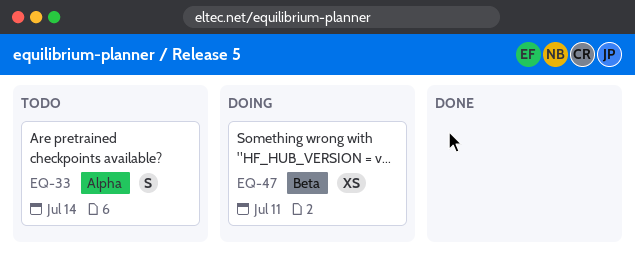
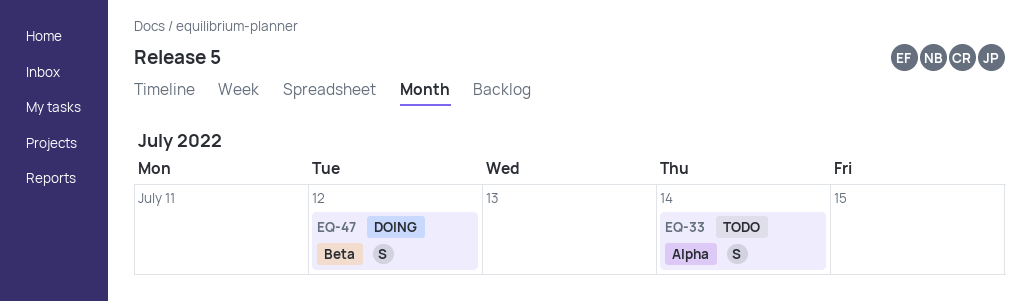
EQ-47, estimate: XS -> S
EQ-47, due: Jul 11 -> Jul 12

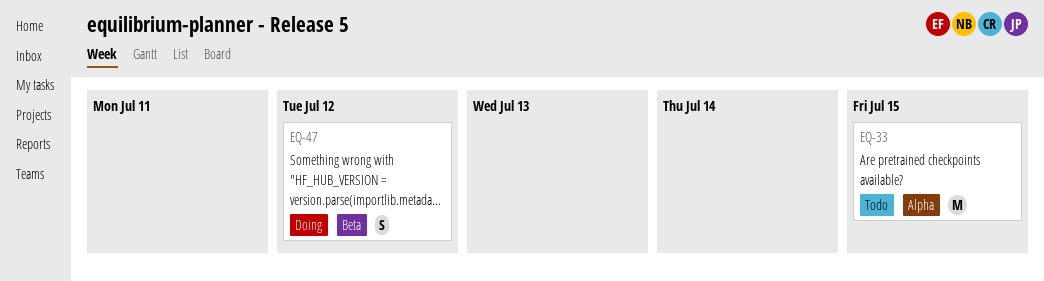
EQ-33, estimate: S -> M
EQ-33, due: Jul 14 -> Jul 15

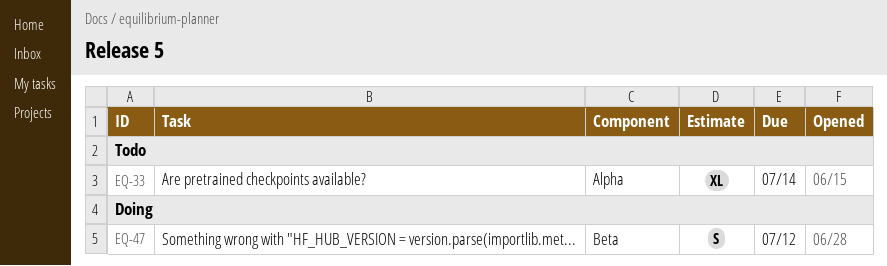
EQ-33, estimate: M -> XL
EQ-33, due: Jul 15 -> Jul 14

